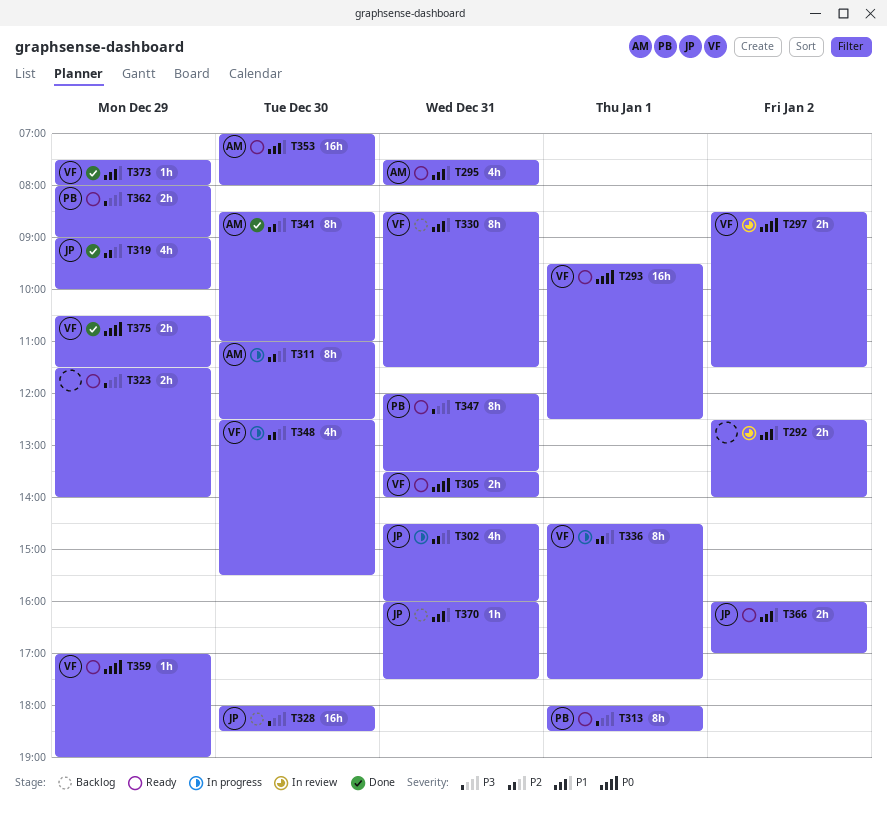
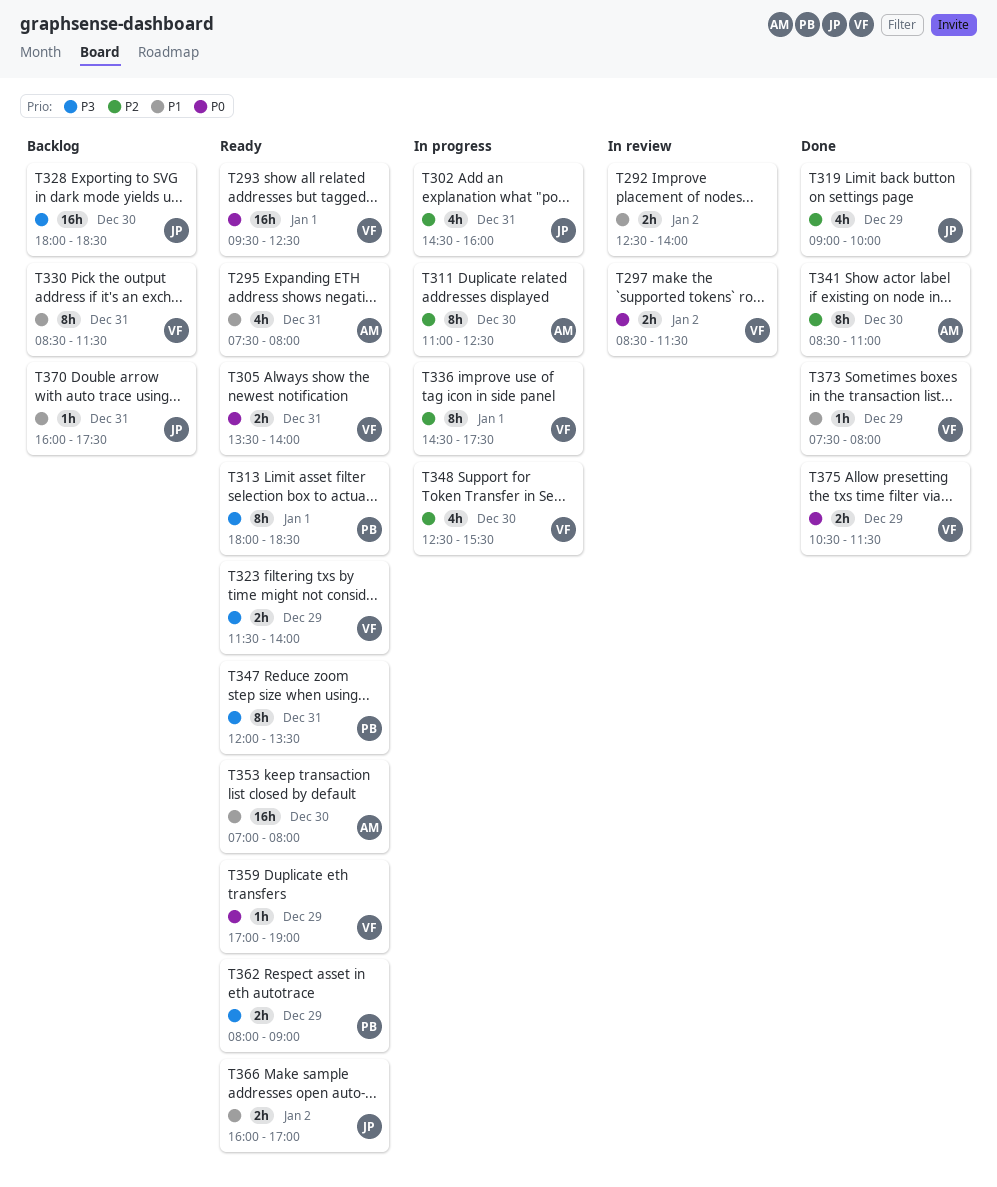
T323, owner: none -> VF

